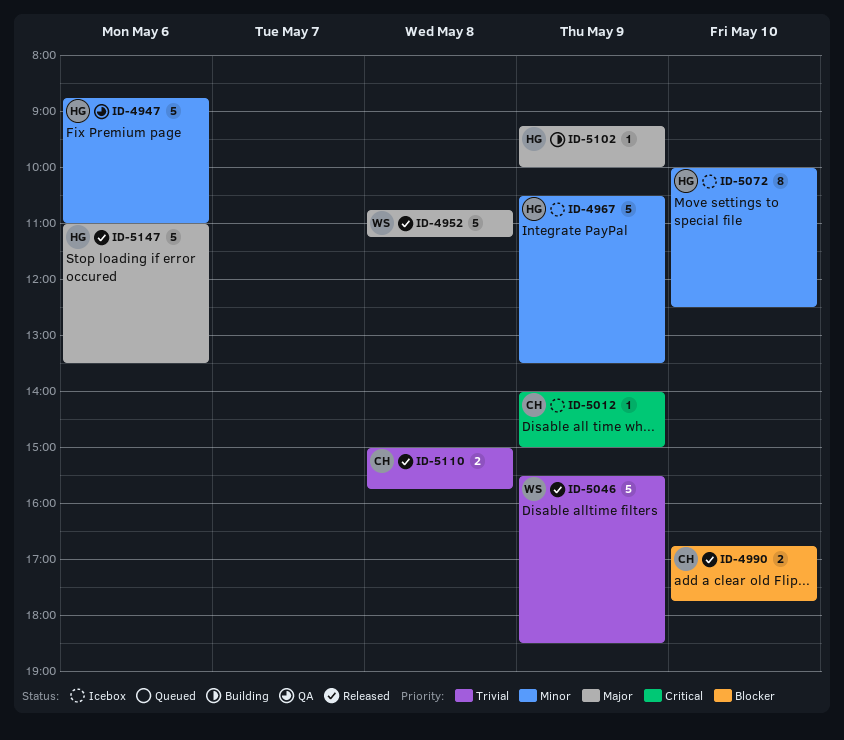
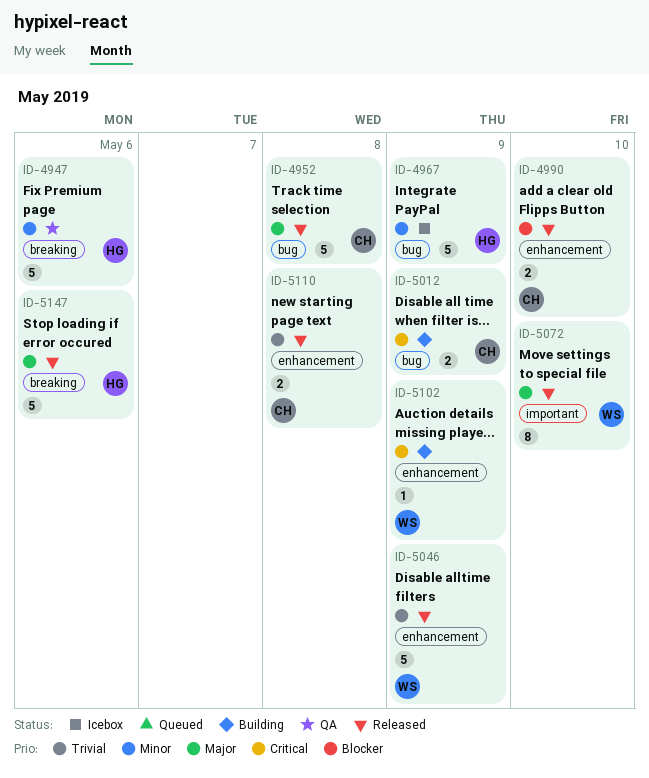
ID-4952, owner: WS -> CH
ID-5012, status: Icebox -> Building
ID-5012, estimate: 1 -> 2
ID-5072, status: Icebox -> Released
ID-5072, owner: HG -> WS
ID-5072, priority: Minor -> Major
ID-5102, owner: HG -> WS
ID-5102, priority: Major -> Critical

